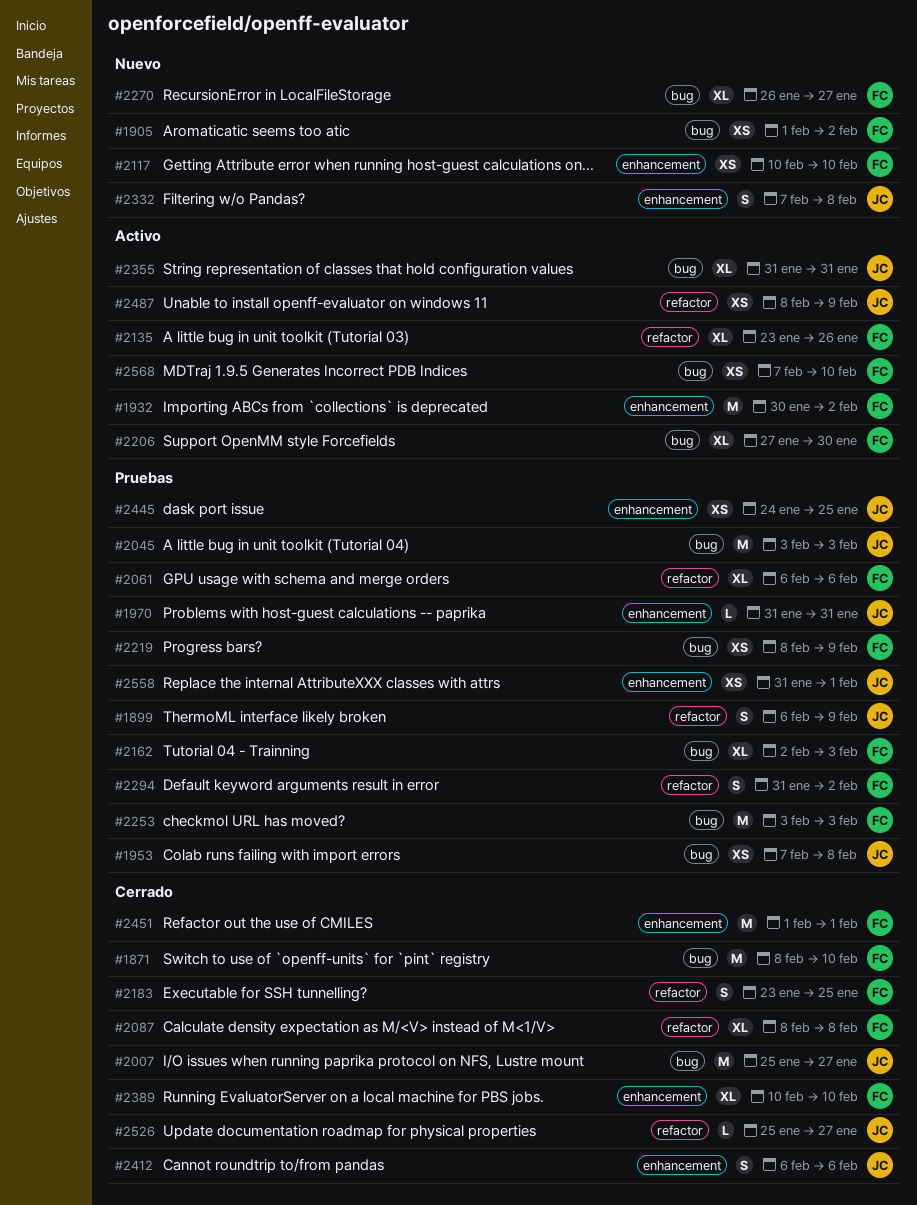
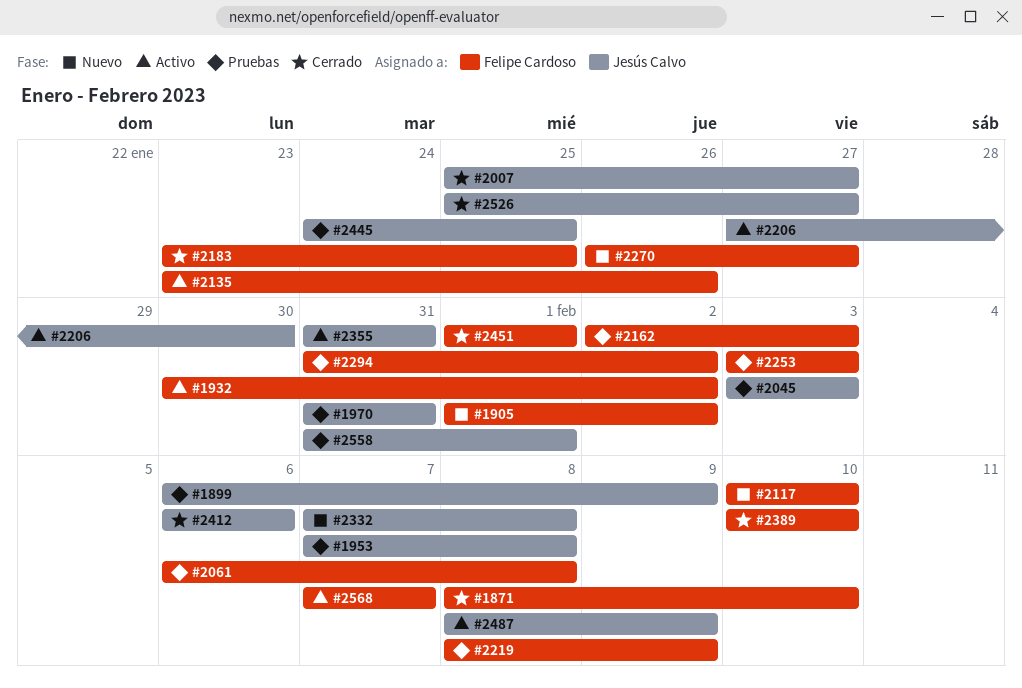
#2061, due: Feb 6 -> Feb 8
#2087: present -> none
#2206, owner: Felipe Cardoso -> Jesús Calvo
#2568, due: Feb 10 -> Feb 7

